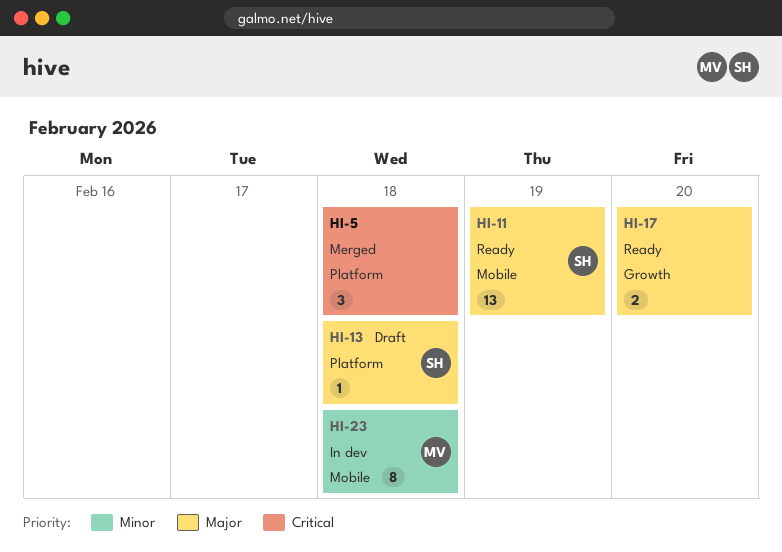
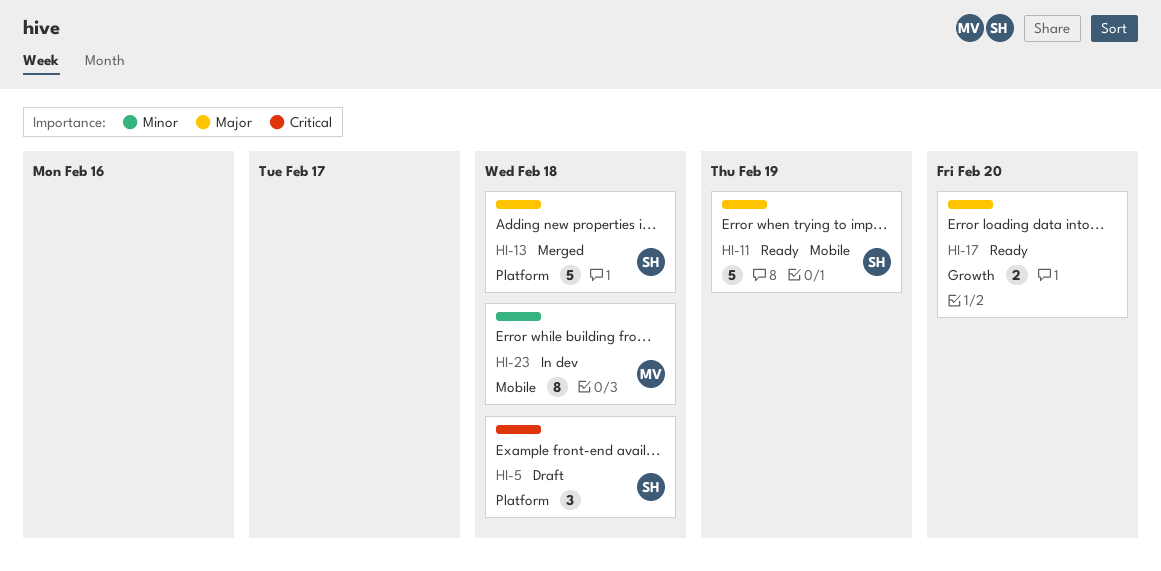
HI-5, status: Merged -> Draft
HI-5, owner: none -> SH
HI-11, estimate: 13 -> 5
HI-13, status: Draft -> Merged
HI-13, estimate: 1 -> 5

